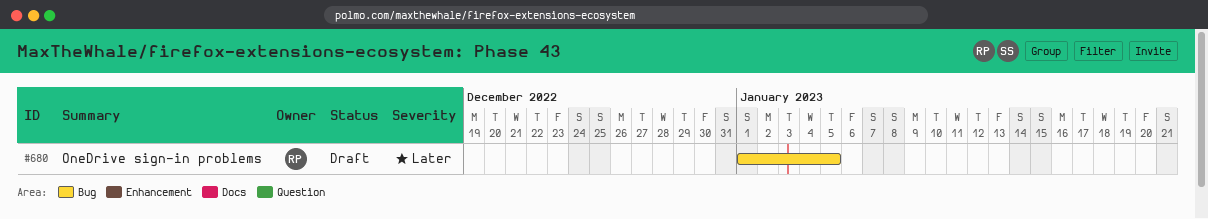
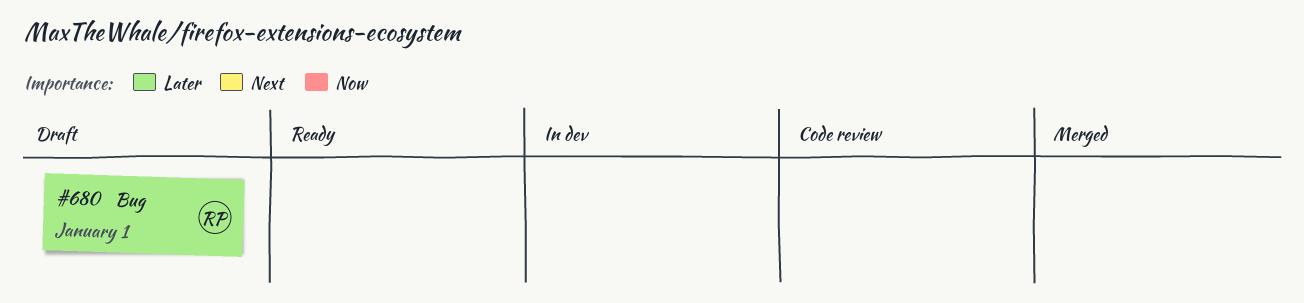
#680, due: Jan 5 -> Jan 1

